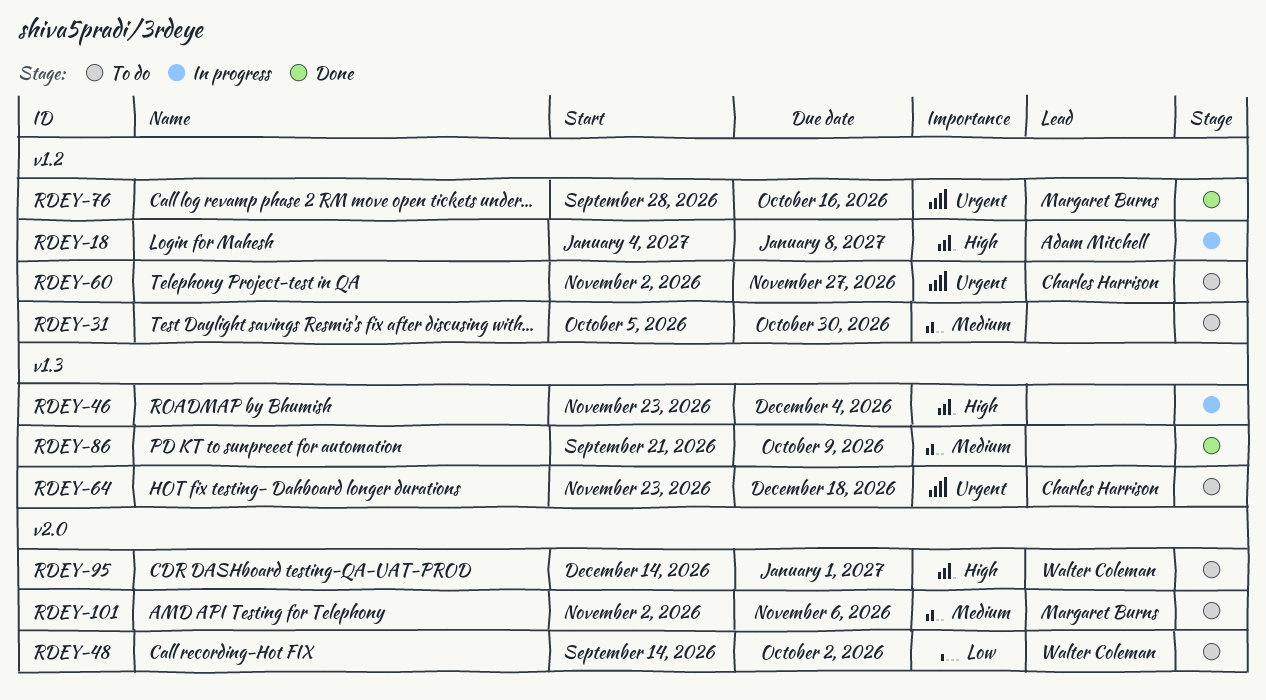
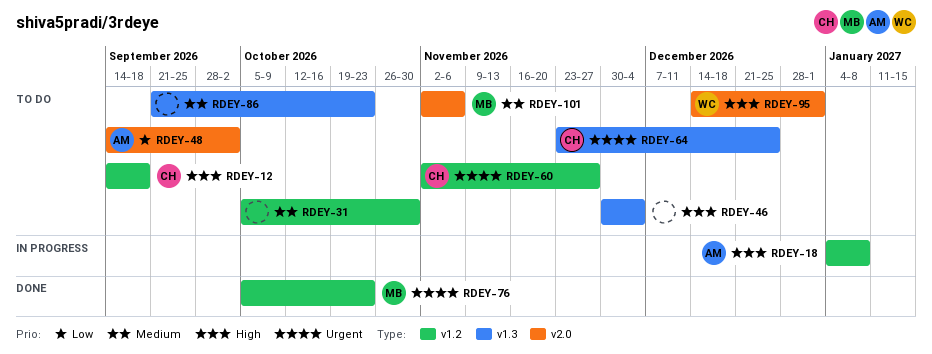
RDEY-12: none -> present
RDEY-46, status: In progress -> To do
RDEY-46, start: Nov 23 -> Nov 30
RDEY-48, owner: Walter Coleman -> Adam Mitchell
RDEY-64, due: Dec 18 -> Dec 25
RDEY-76, start: Sep 28 -> Oct 5
RDEY-76, due: Oct 16 -> Oct 23
RDEY-86, status: Done -> To do
RDEY-86, due: Oct 9 -> Oct 23

